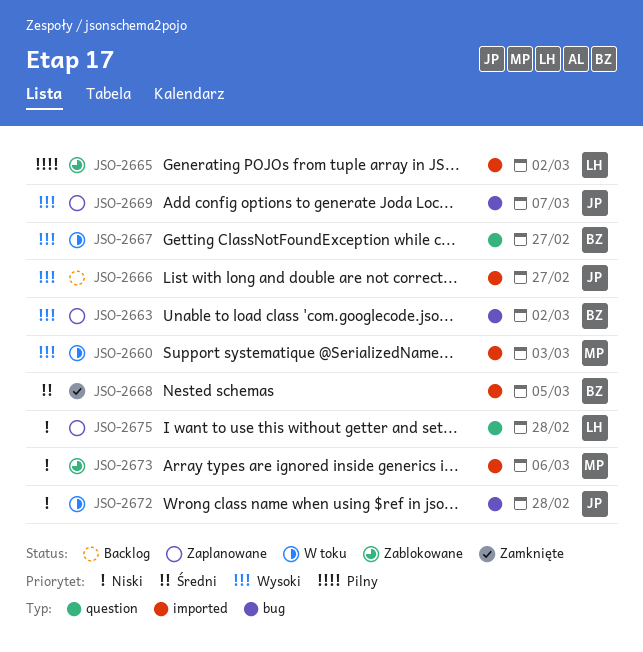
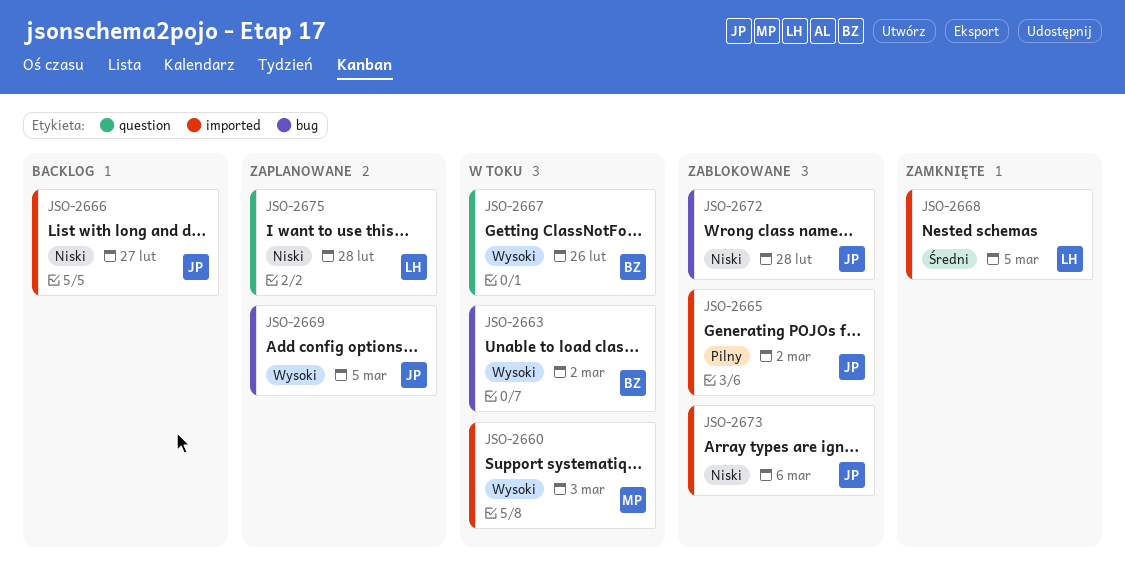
JSO-2663, status: Zaplanowane -> W toku
JSO-2665, owner: LH -> JP
JSO-2666, priority: Wysoki -> Niski
JSO-2667, due: Feb 27 -> Feb 26
JSO-2668, owner: BZ -> LH
JSO-2669, due: Mar 7 -> Mar 5
JSO-2672, status: W toku -> Zablokowane
JSO-2673, owner: MP -> JP

